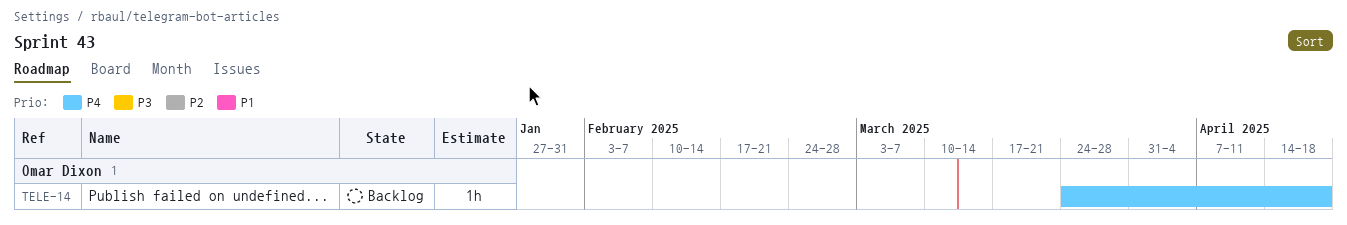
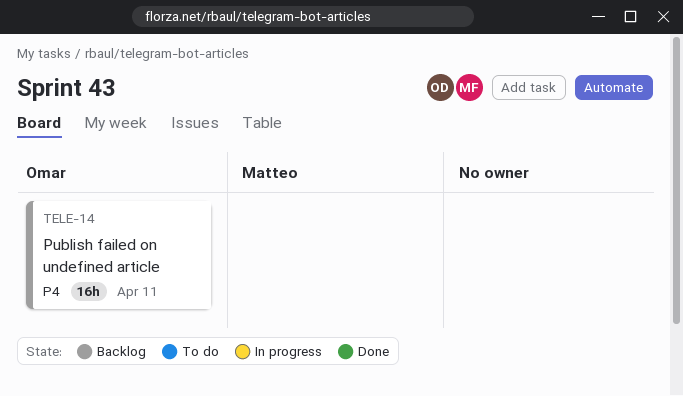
TELE-14, estimate: 1h -> 16h
TELE-14, due: Apr 18 -> Apr 11

